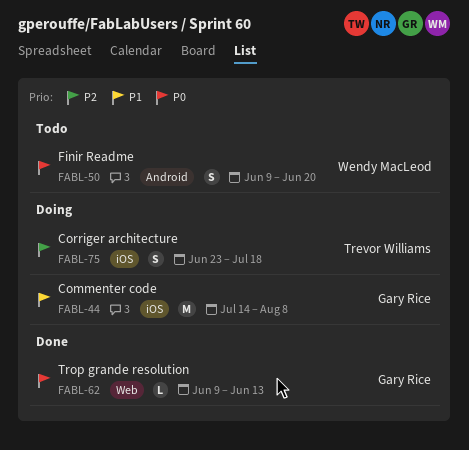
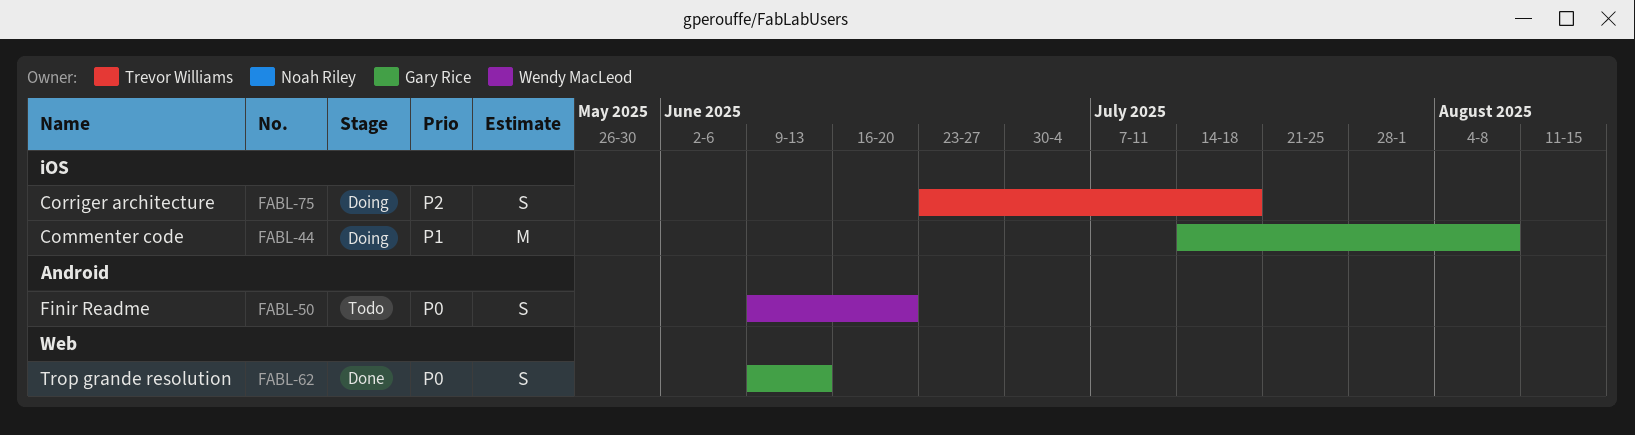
FABL-62, estimate: L -> S

